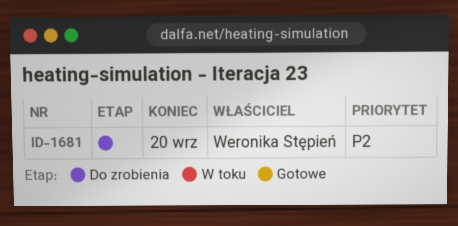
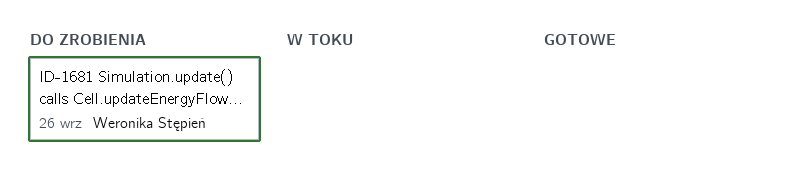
ID-1681, due: Sep 20 -> Sep 26

